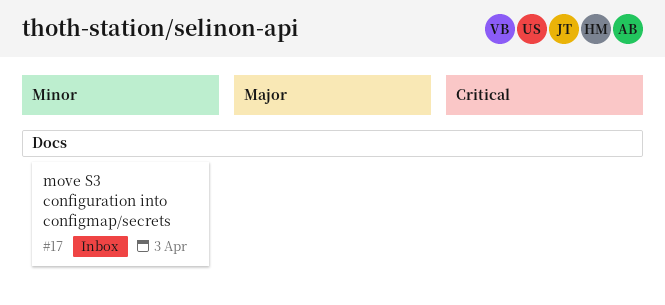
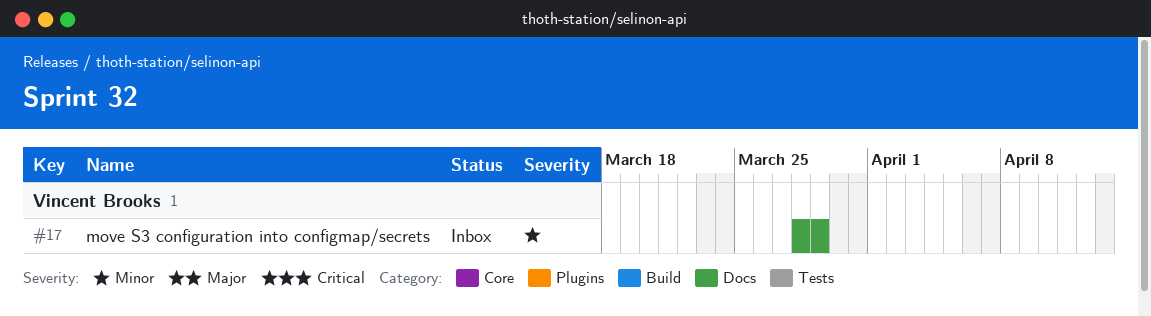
#17, due: Apr 3 -> Mar 29

